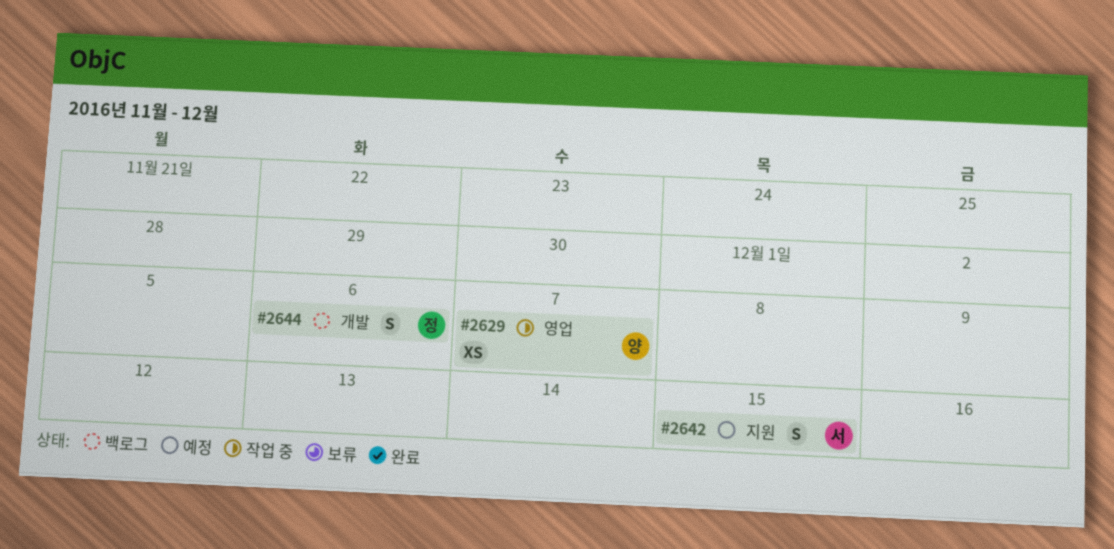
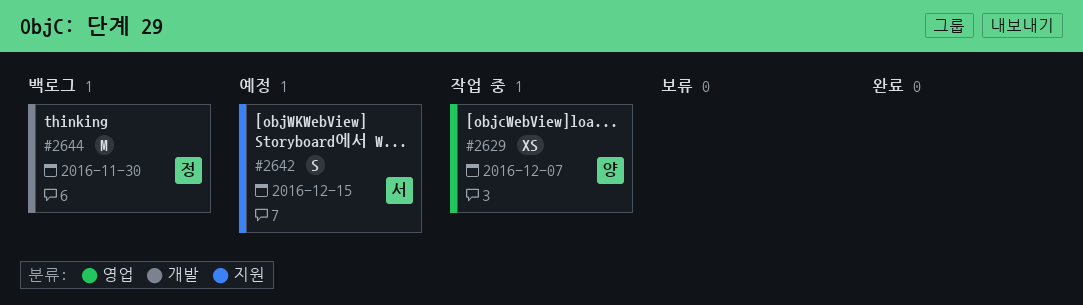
#2644, estimate: S -> M
#2644, due: Dec 6 -> Nov 30

